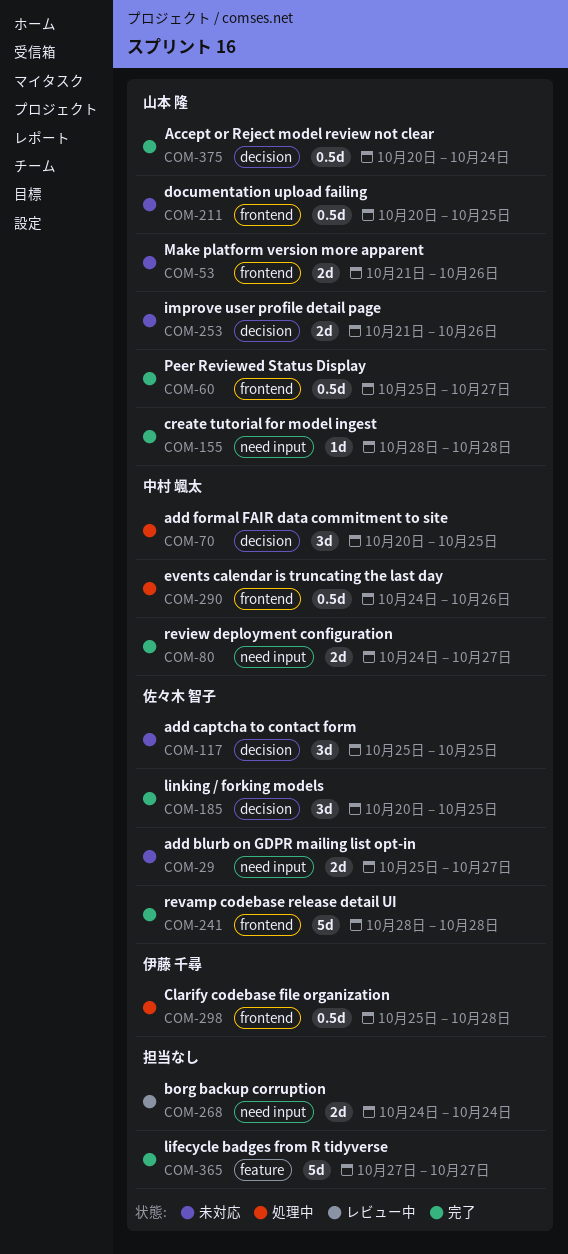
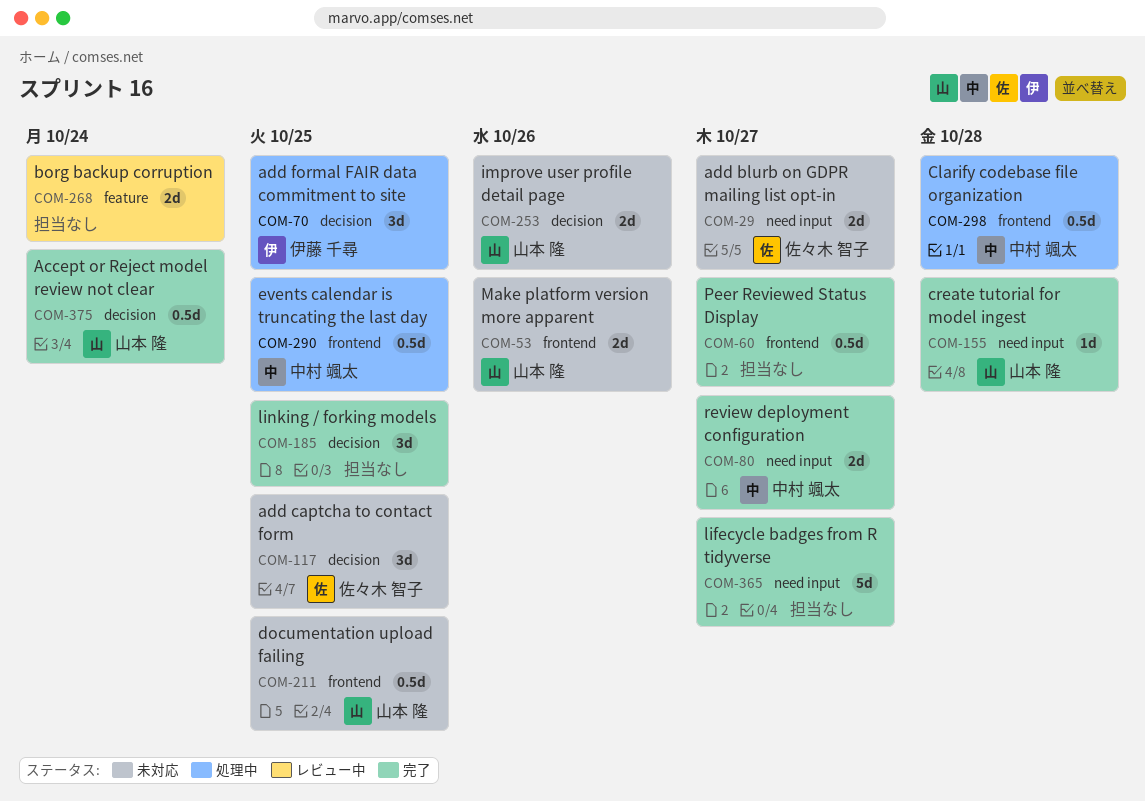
COM-60, owner: 山本 隆 -> none
COM-70, owner: 中村 颯太 -> 伊藤 千尋
COM-185, owner: 佐々木 智子 -> none
COM-241: present -> none
COM-268, label: need input -> feature
COM-290, due: Oct 26 -> Oct 25
COM-298, owner: 伊藤 千尋 -> 中村 颯太
COM-365, label: feature -> need input

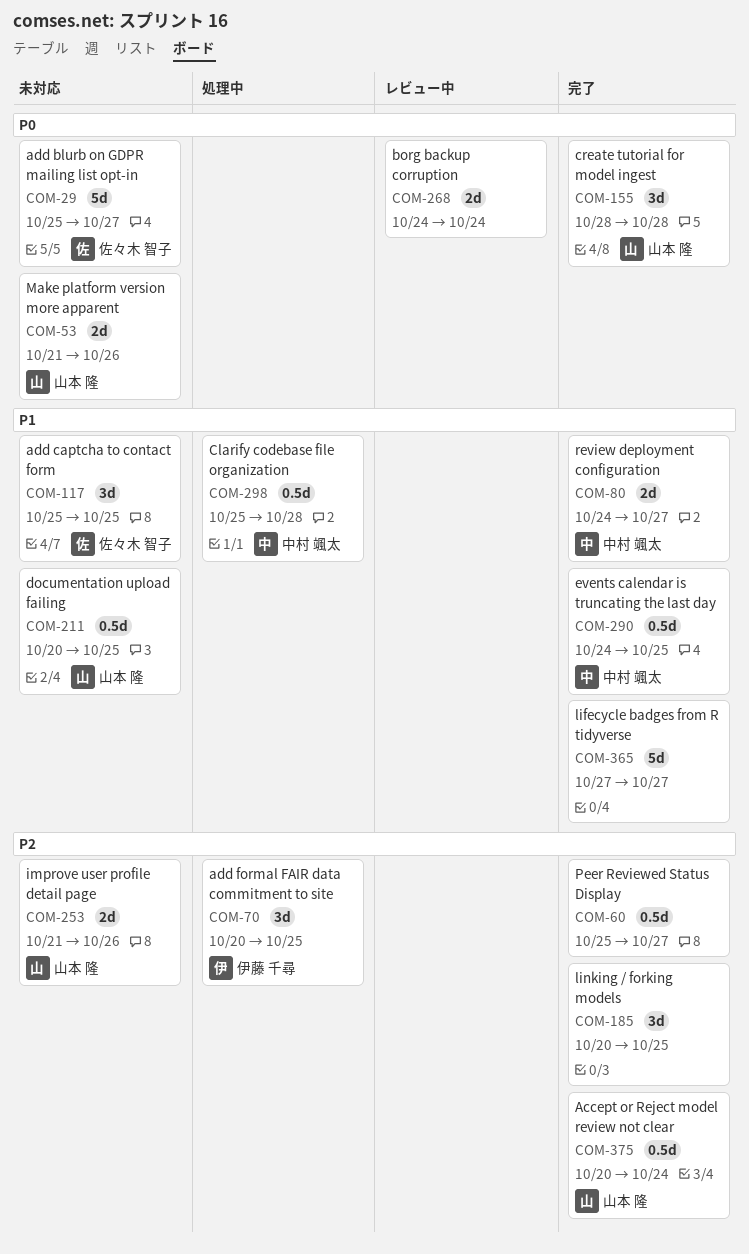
COM-29, estimate: 2d -> 5d
COM-155, estimate: 1d -> 3d
COM-290, status: 処理中 -> 完了

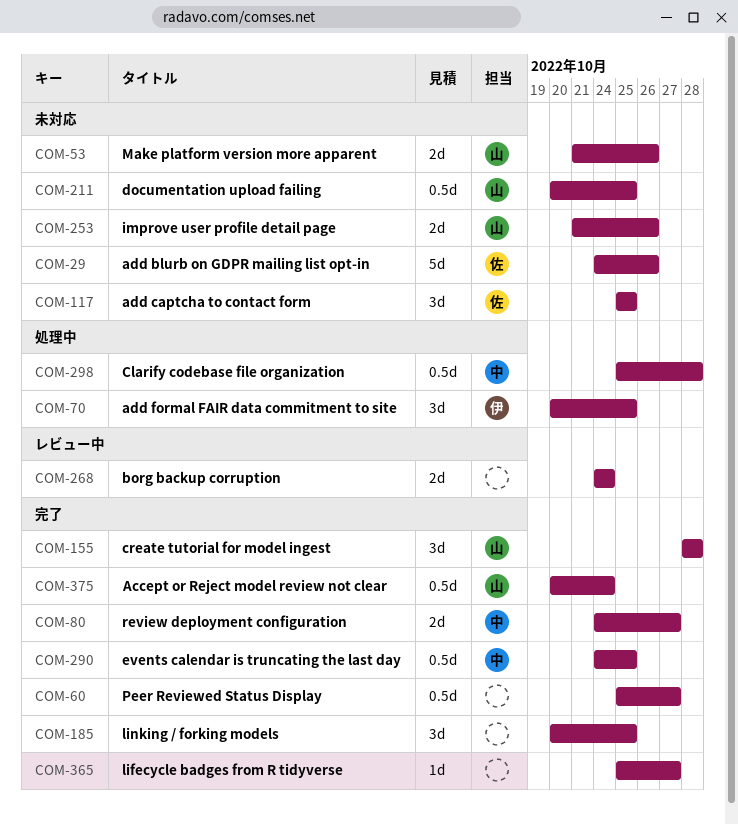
COM-29, start: Oct 25 -> Oct 24
COM-29, due: Oct 27 -> Oct 26
COM-365, estimate: 5d -> 1d
COM-365, start: Oct 27 -> Oct 25

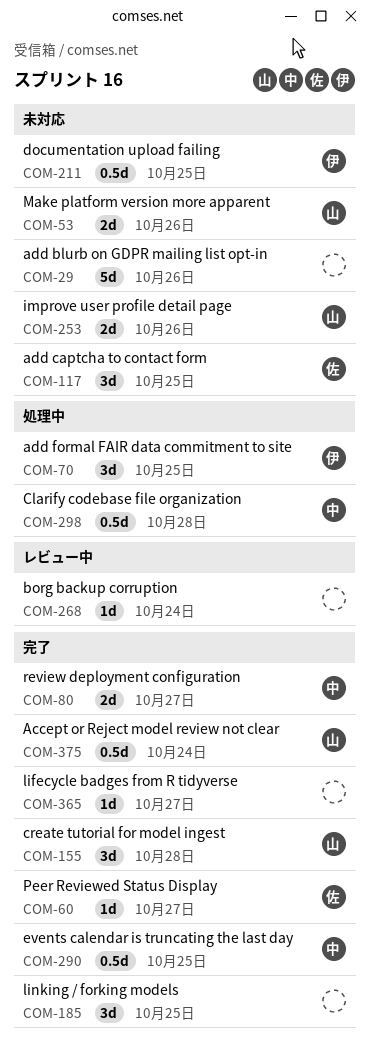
COM-29, owner: 佐 -> none
COM-60, owner: none -> 佐
COM-60, estimate: 0.5d -> 1d
COM-211, owner: 山 -> 伊
COM-268, estimate: 2d -> 1d

